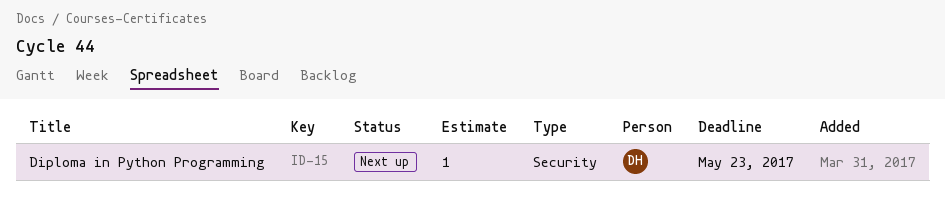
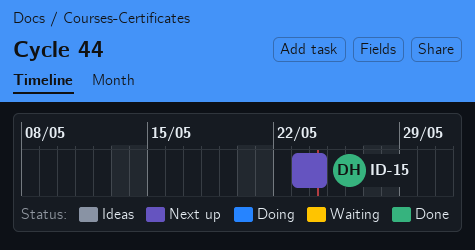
ID-15, due: May 23 -> May 24

